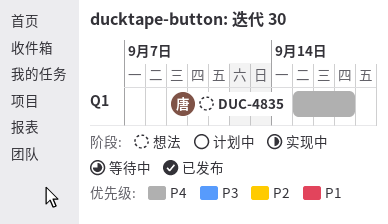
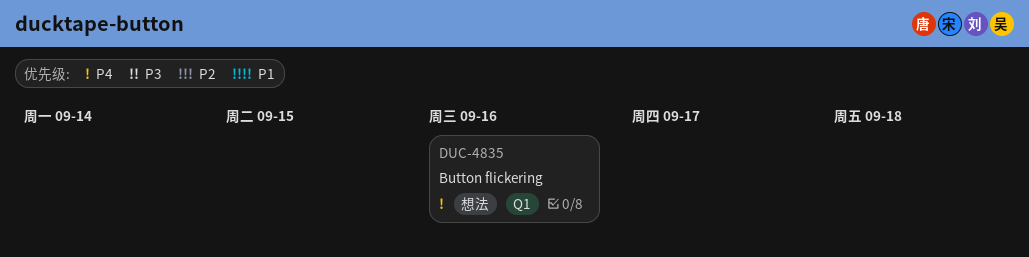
DUC-4835, due: Sep 17 -> Sep 16

